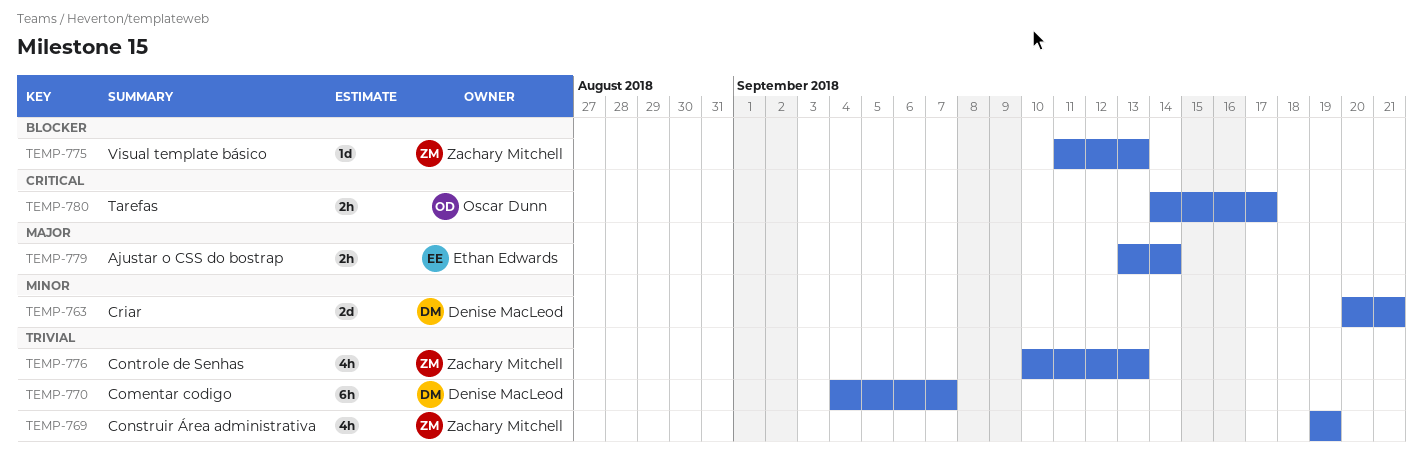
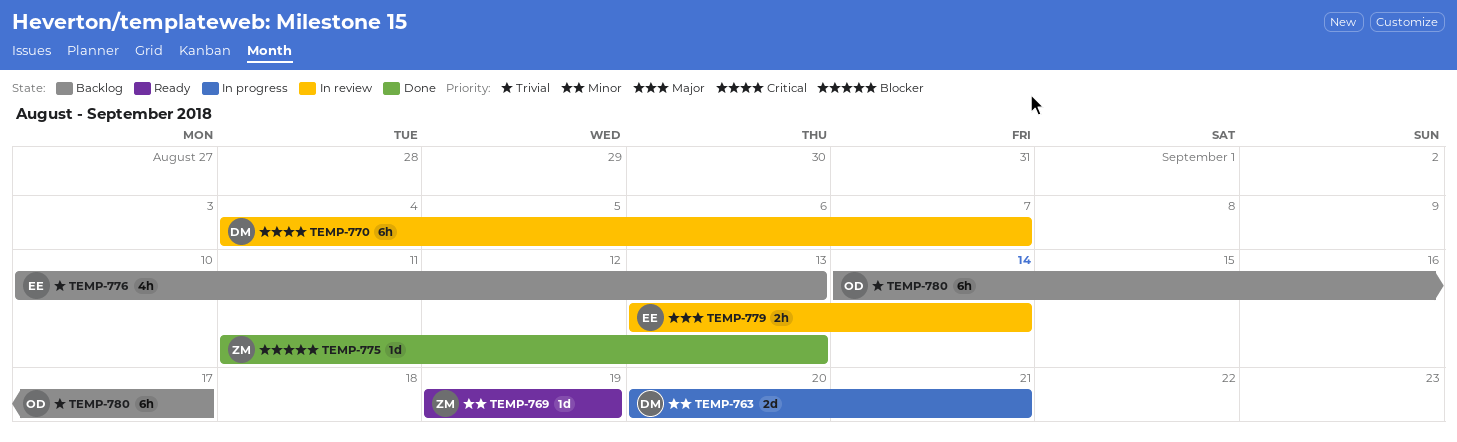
TEMP-769, priority: Trivial -> Minor
TEMP-769, estimate: 4h -> 1d
TEMP-770, priority: Trivial -> Critical
TEMP-776, owner: Zachary Mitchell -> Ethan Edwards
TEMP-780, priority: Critical -> Trivial
TEMP-780, estimate: 2h -> 6h

